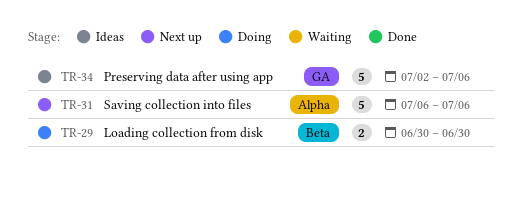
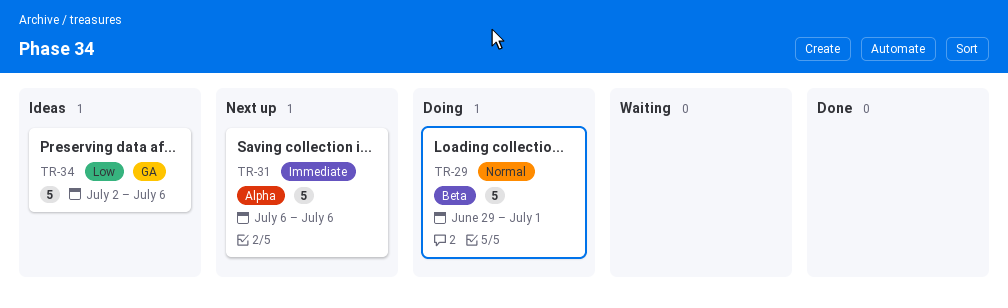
TR-29, estimate: 2 -> 5
TR-29, start: Jun 30 -> Jun 29
TR-29, due: Jun 30 -> Jul 1

